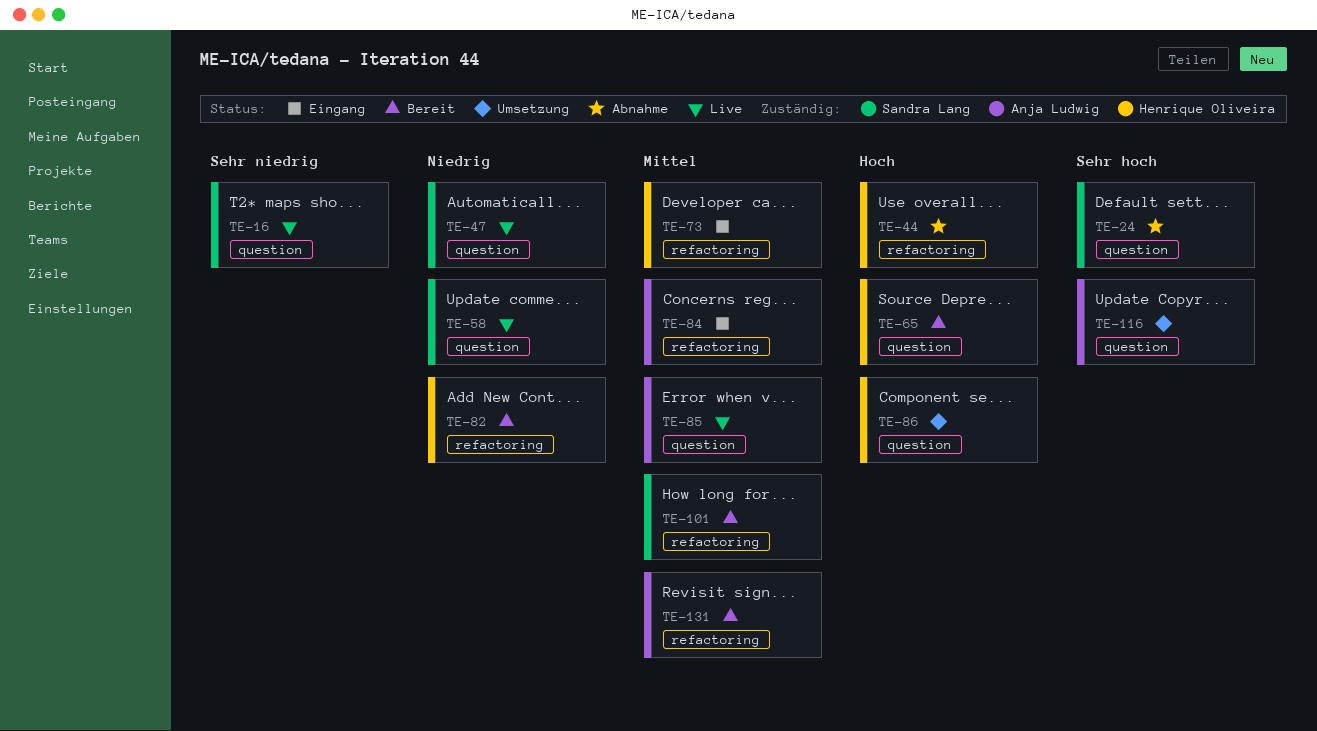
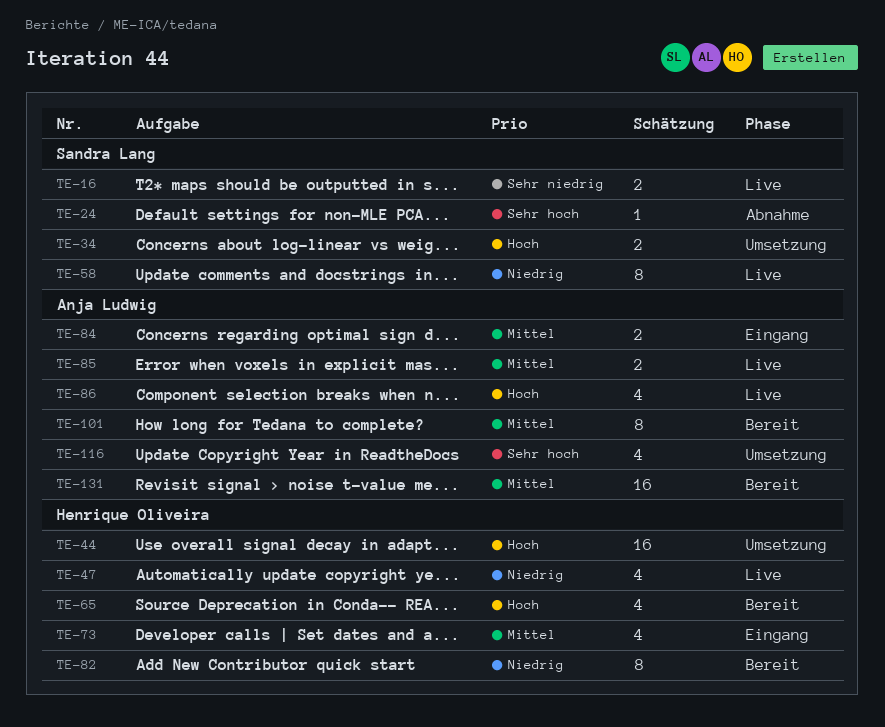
TE-34: none -> present
TE-44, status: Abnahme -> Umsetzung
TE-47, owner: Sandra Lang -> Henrique Oliveira
TE-86, status: Umsetzung -> Live
TE-86, owner: Henrique Oliveira -> Anja Ludwig
TE-101, owner: Sandra Lang -> Anja Ludwig

